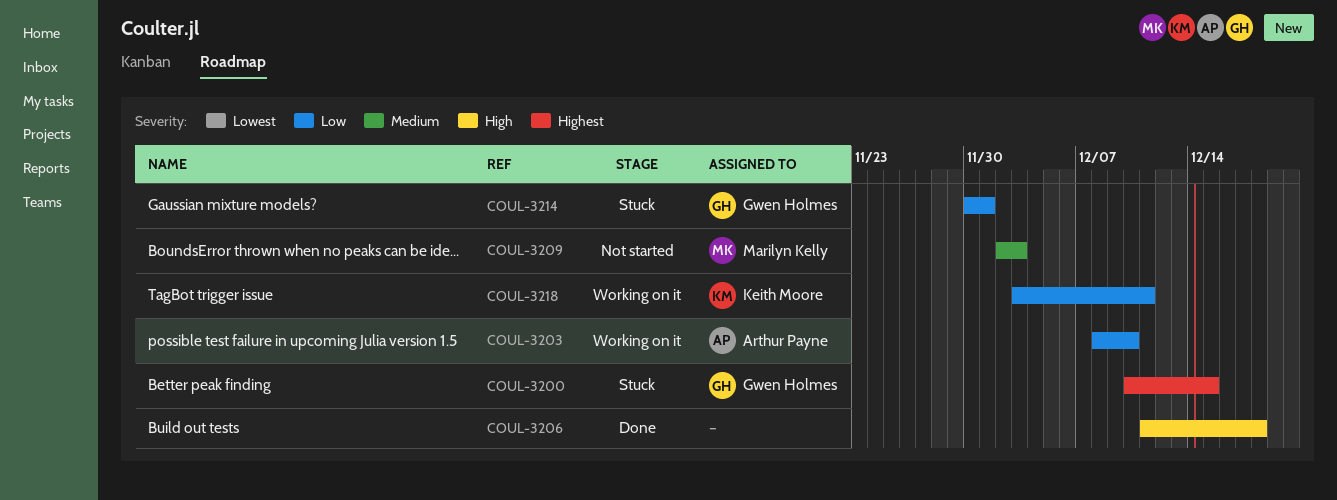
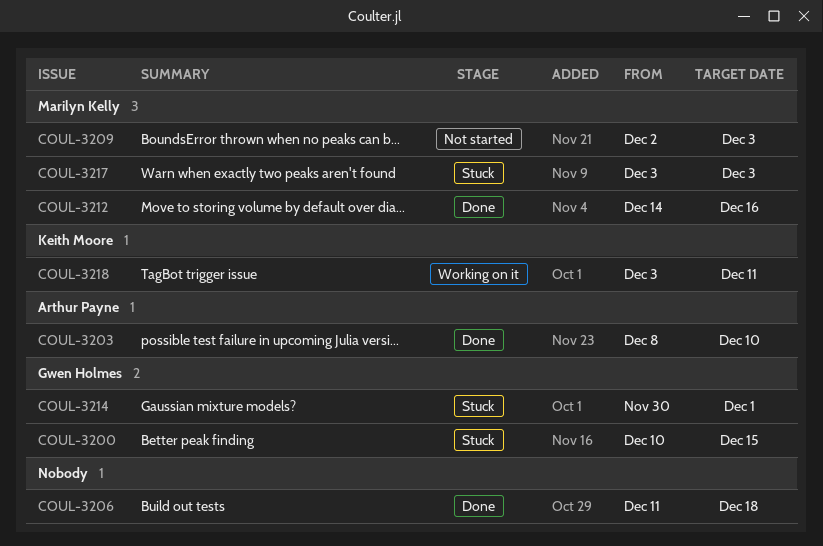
COUL-3203, status: Working on it -> Done
COUL-3212: none -> present
COUL-3217: none -> present

